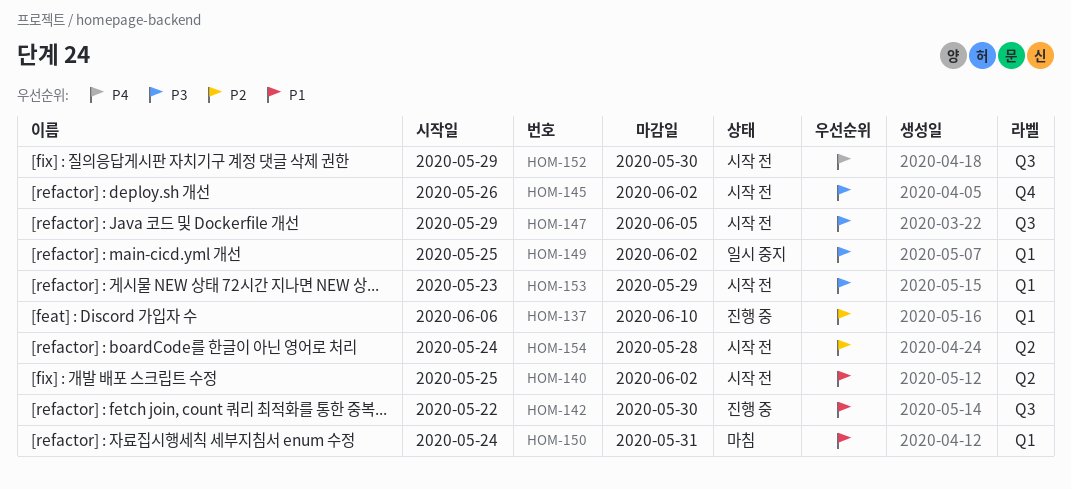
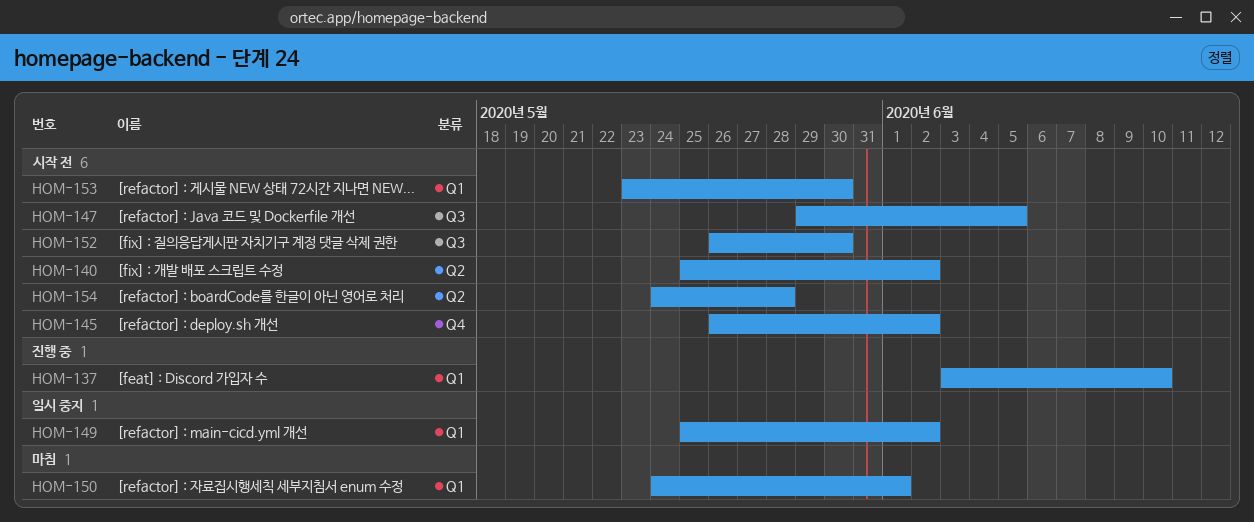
HOM-137, start: Jun 6 -> Jun 3
HOM-142: present -> none
HOM-150, due: May 31 -> Jun 1
HOM-152, start: May 29 -> May 26
HOM-153, due: May 29 -> May 30

